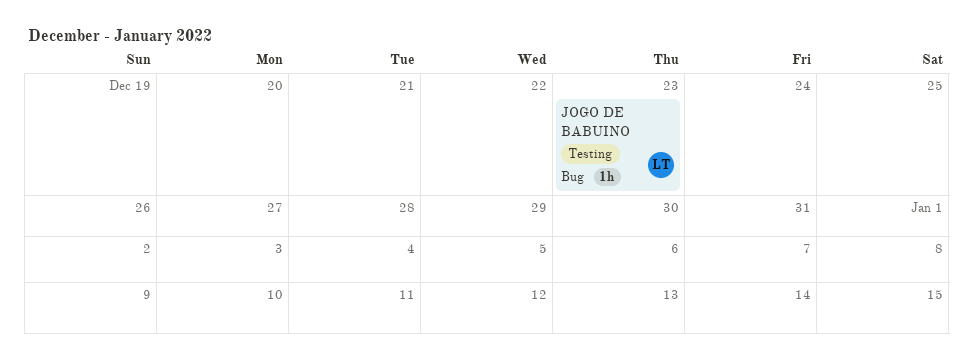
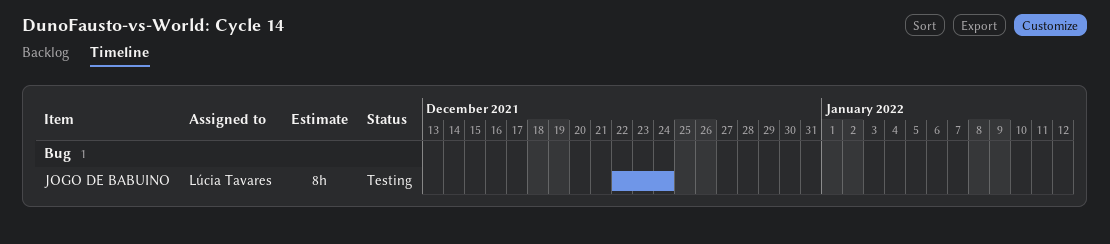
JOGO DE BABUINO, estimate: 1h -> 8h
JOGO DE BABUINO, due: Dec 23 -> Dec 24

